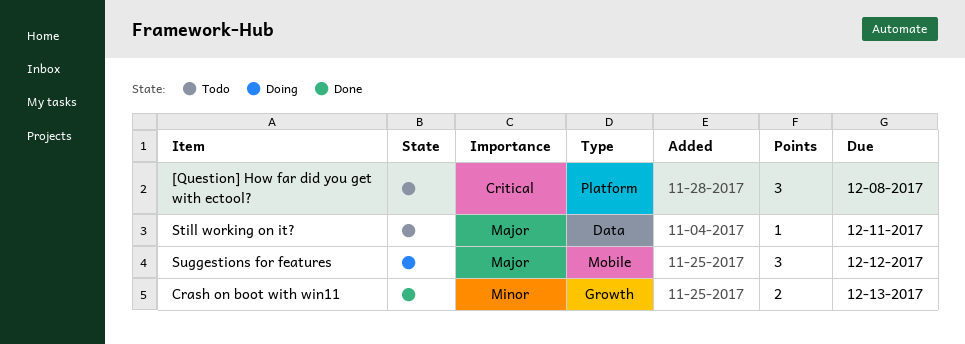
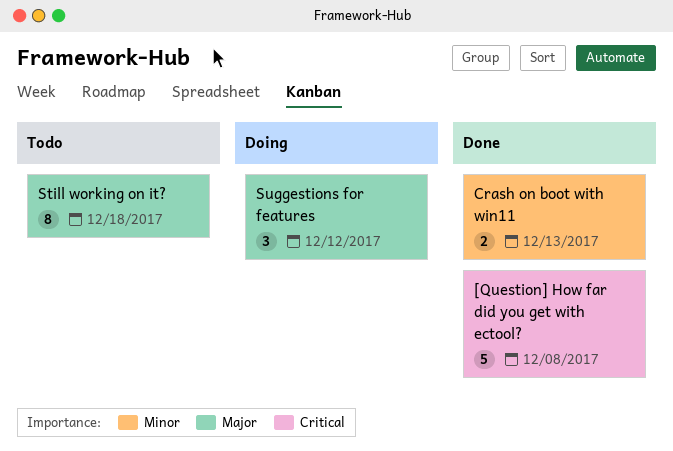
[Question] How far did you get with ectool?, status: Todo -> Done
[Question] How far did you get with ectool?, estimate: 3 -> 5
Still working on it?, estimate: 1 -> 8
Still working on it?, due: Dec 11 -> Dec 18

